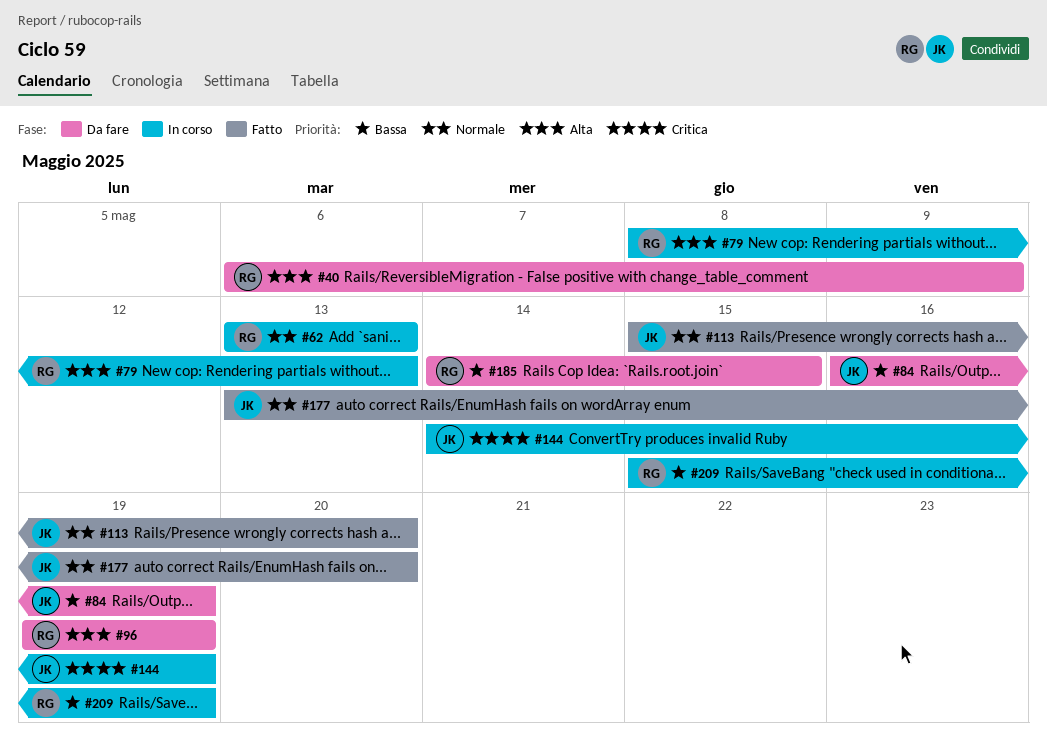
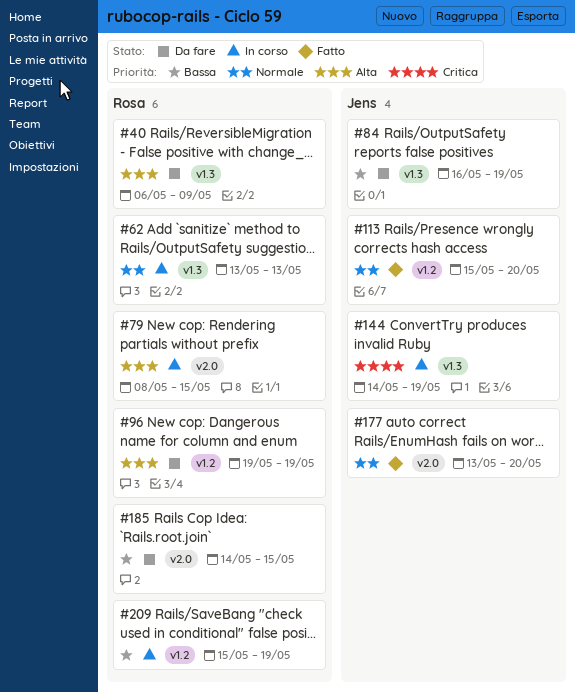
#79, due: May 13 -> May 15

